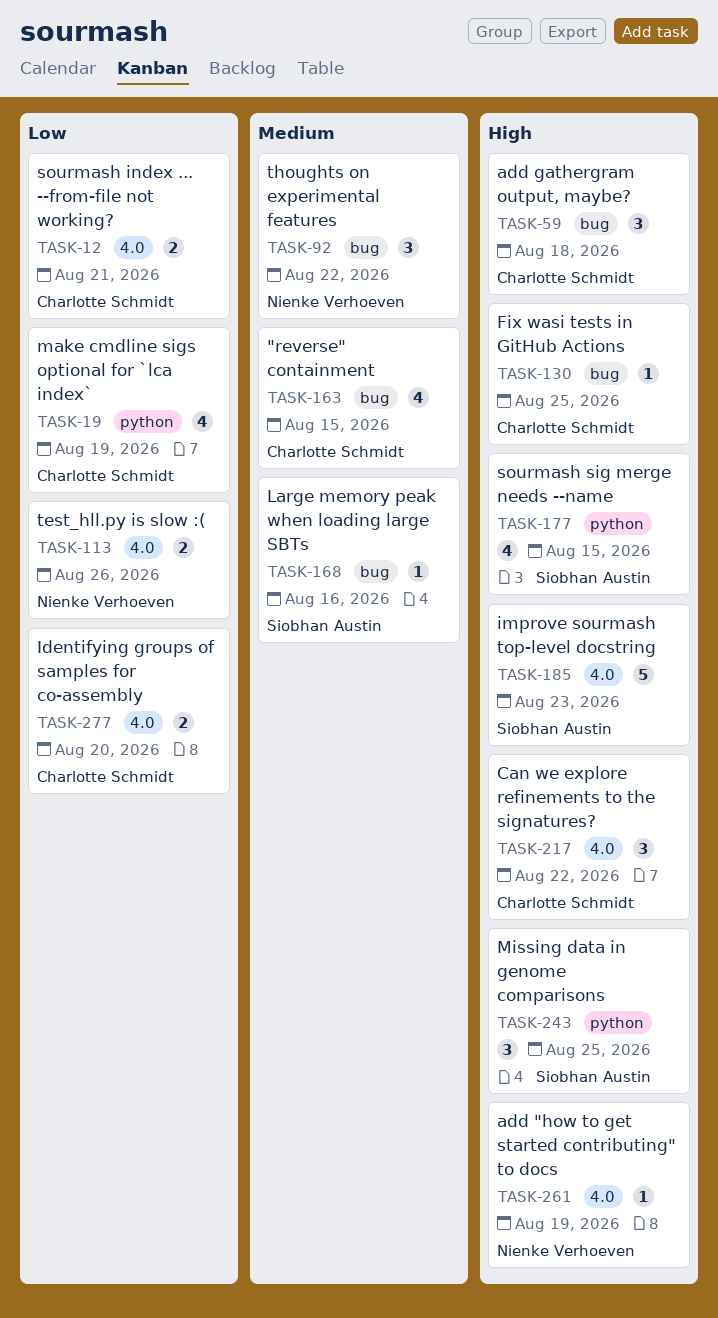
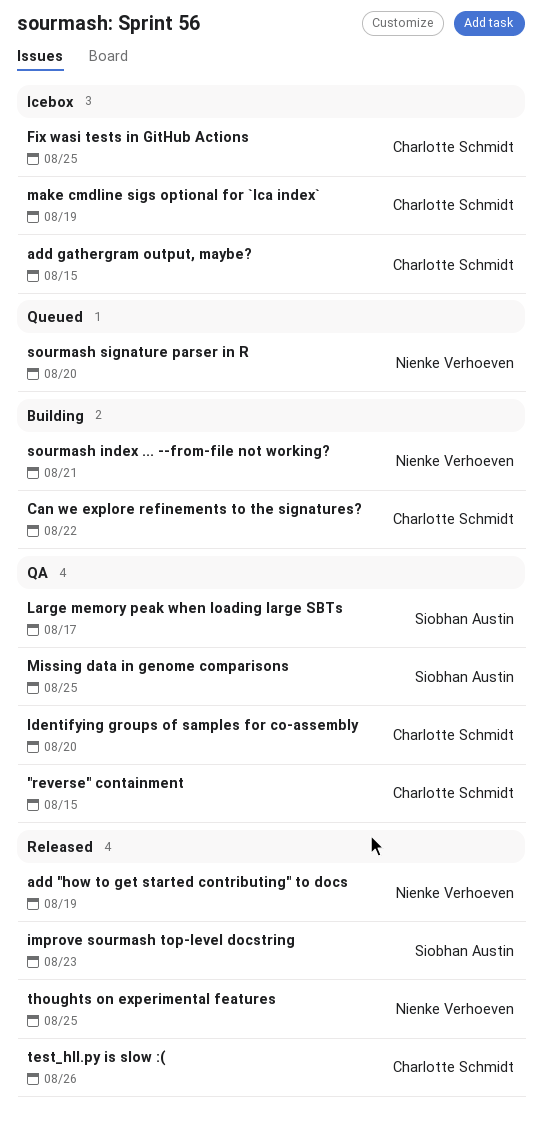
add gathergram output, maybe?, due: Aug 18 -> Aug 15
Large memory peak when loading large SBTs, due: Aug 16 -> Aug 17
sourmash index ... --from-file not working?, owner: Charlotte Schmidt -> Nienke Verhoeven
sourmash sig merge needs --name: present -> none
sourmash signature parser in R: none -> present
test_hll.py is slow :(, owner: Nienke Verhoeven -> Charlotte Schmidt
thoughts on experimental features, due: Aug 22 -> Aug 25

